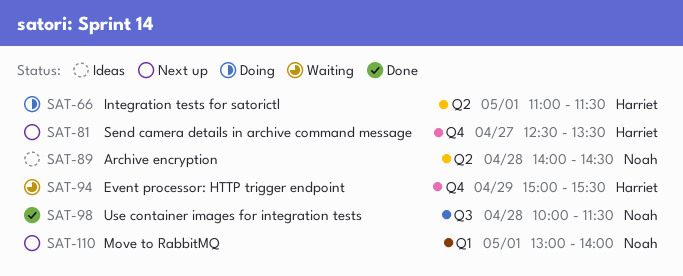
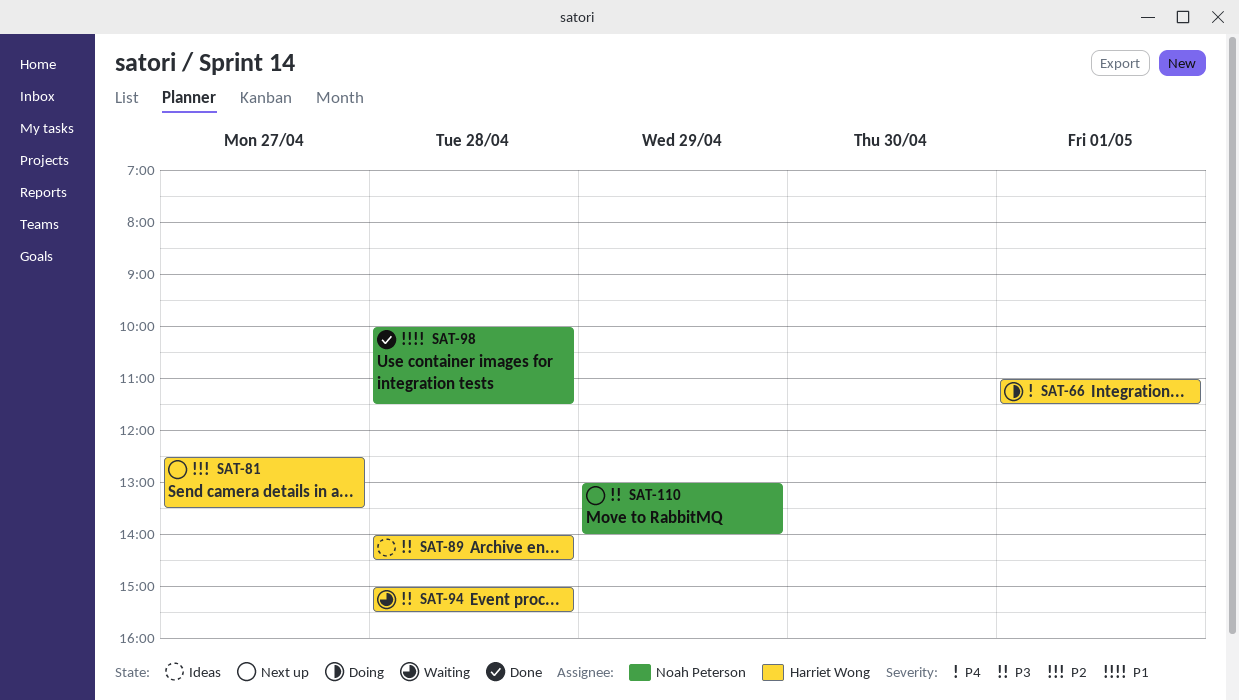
SAT-89, owner: Noah Peterson -> Harriet Wong
SAT-94, day: Apr 29 -> Apr 28
SAT-110, day: May 1 -> Apr 29

